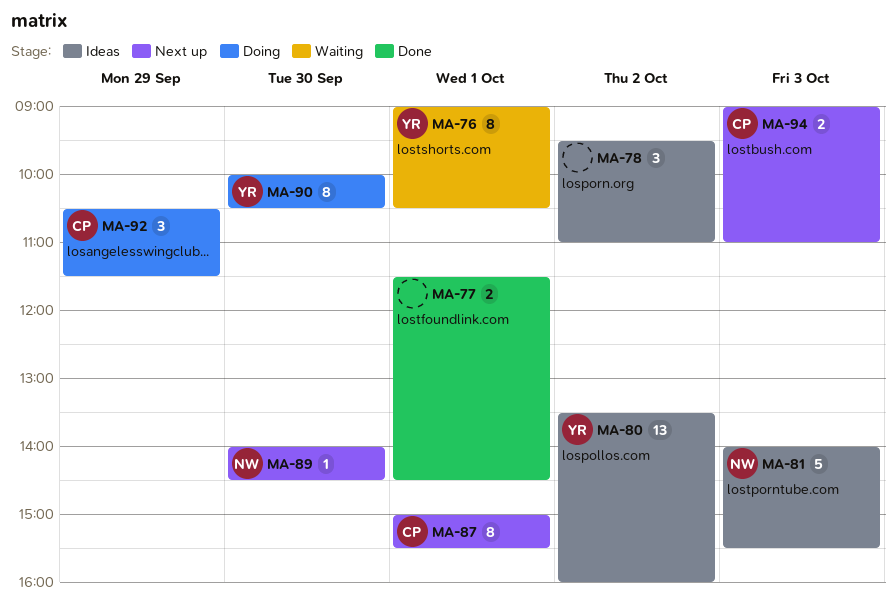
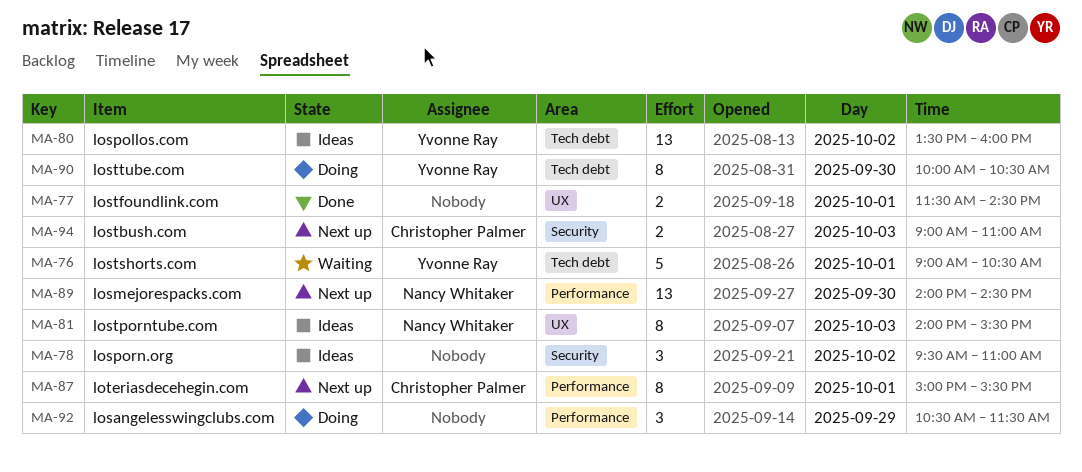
MA-76, estimate: 8 -> 5
MA-81, estimate: 5 -> 8
MA-89, estimate: 1 -> 13
MA-92, owner: Christopher Palmer -> none

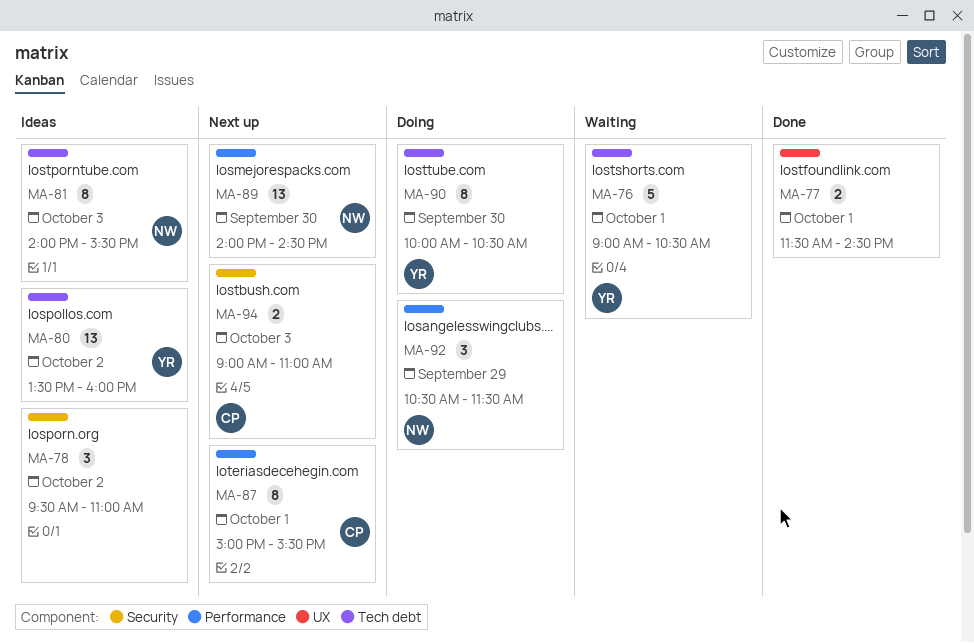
MA-81, label: UX -> Tech debt
MA-92, owner: none -> Nancy Whitaker

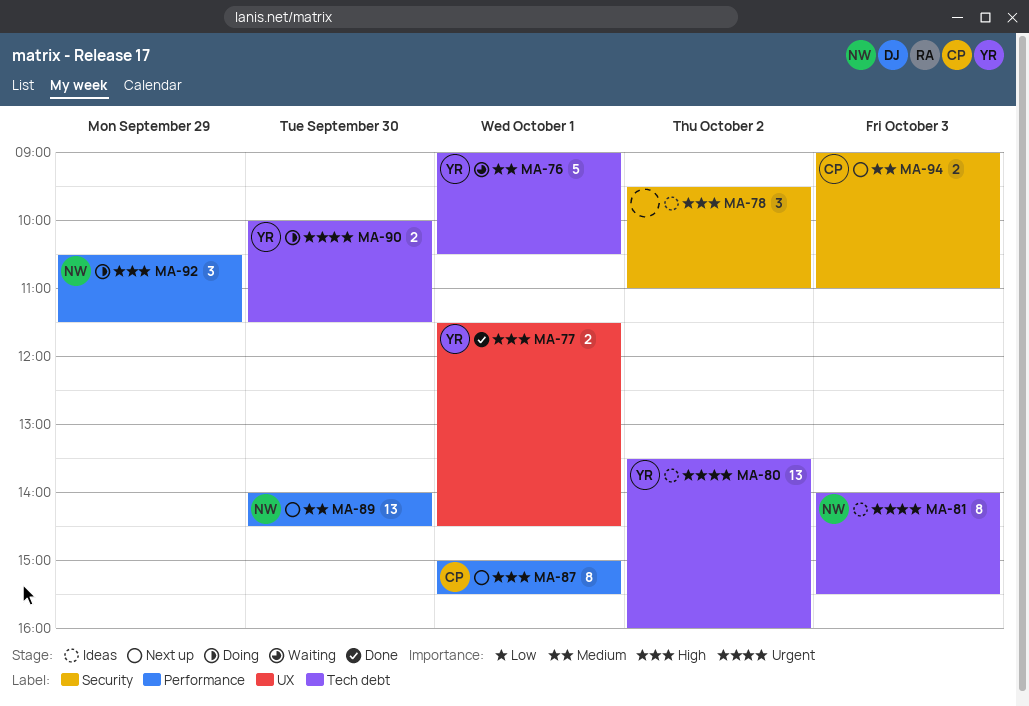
MA-77, owner: none -> YR
MA-90, estimate: 8 -> 2
MA-90, ends: 10:30 -> 11:30

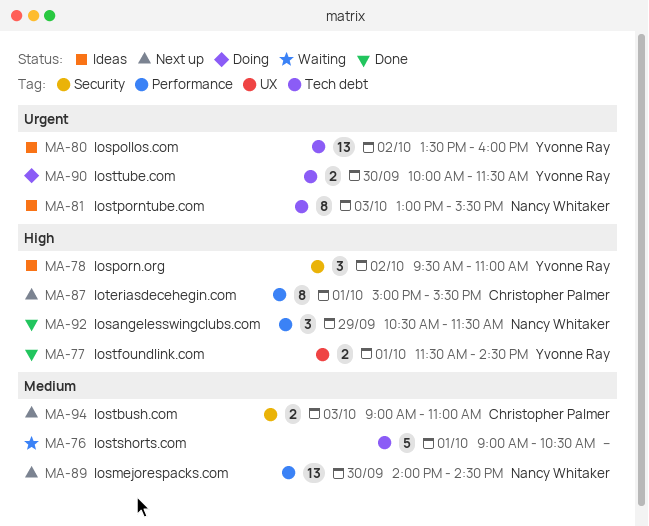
MA-76, owner: Yvonne Ray -> none
MA-78, owner: none -> Yvonne Ray
MA-81, begins: 14:00 -> 13:00
MA-92, status: Doing -> Done

